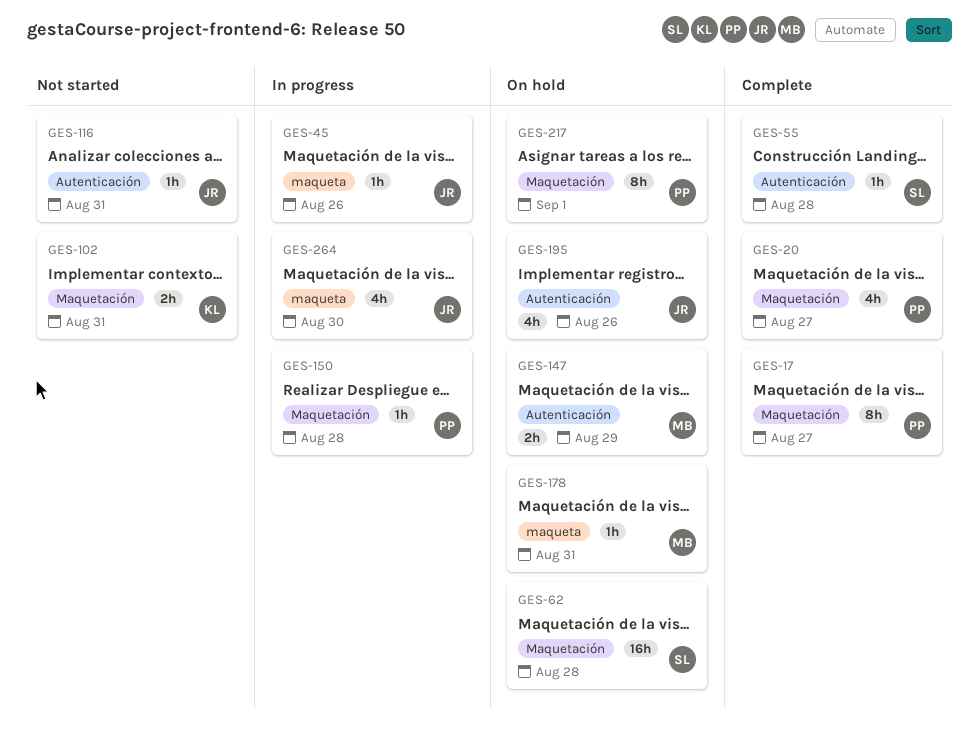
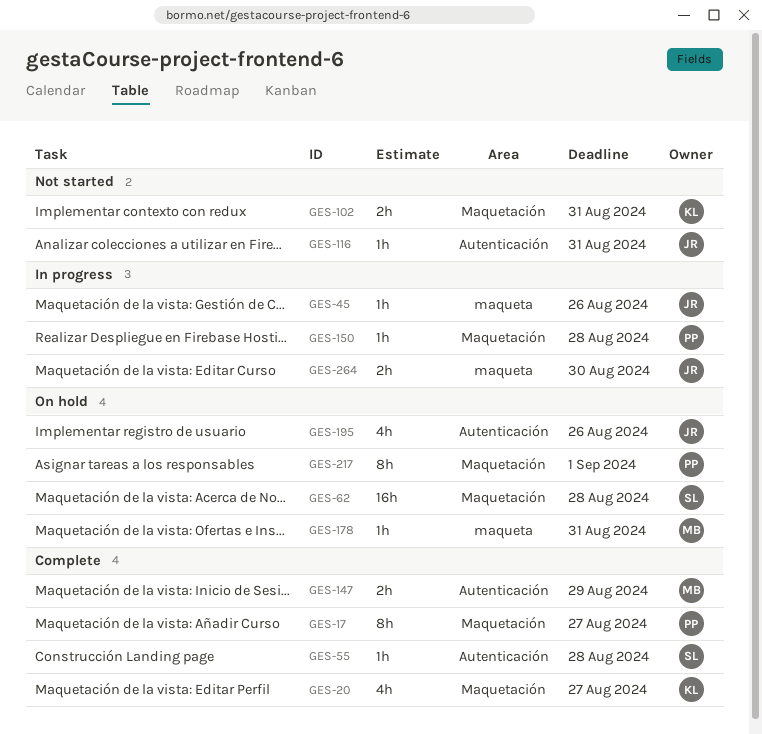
GES-20, owner: PP -> KL
GES-147, status: On hold -> Complete
GES-264, estimate: 4h -> 2h

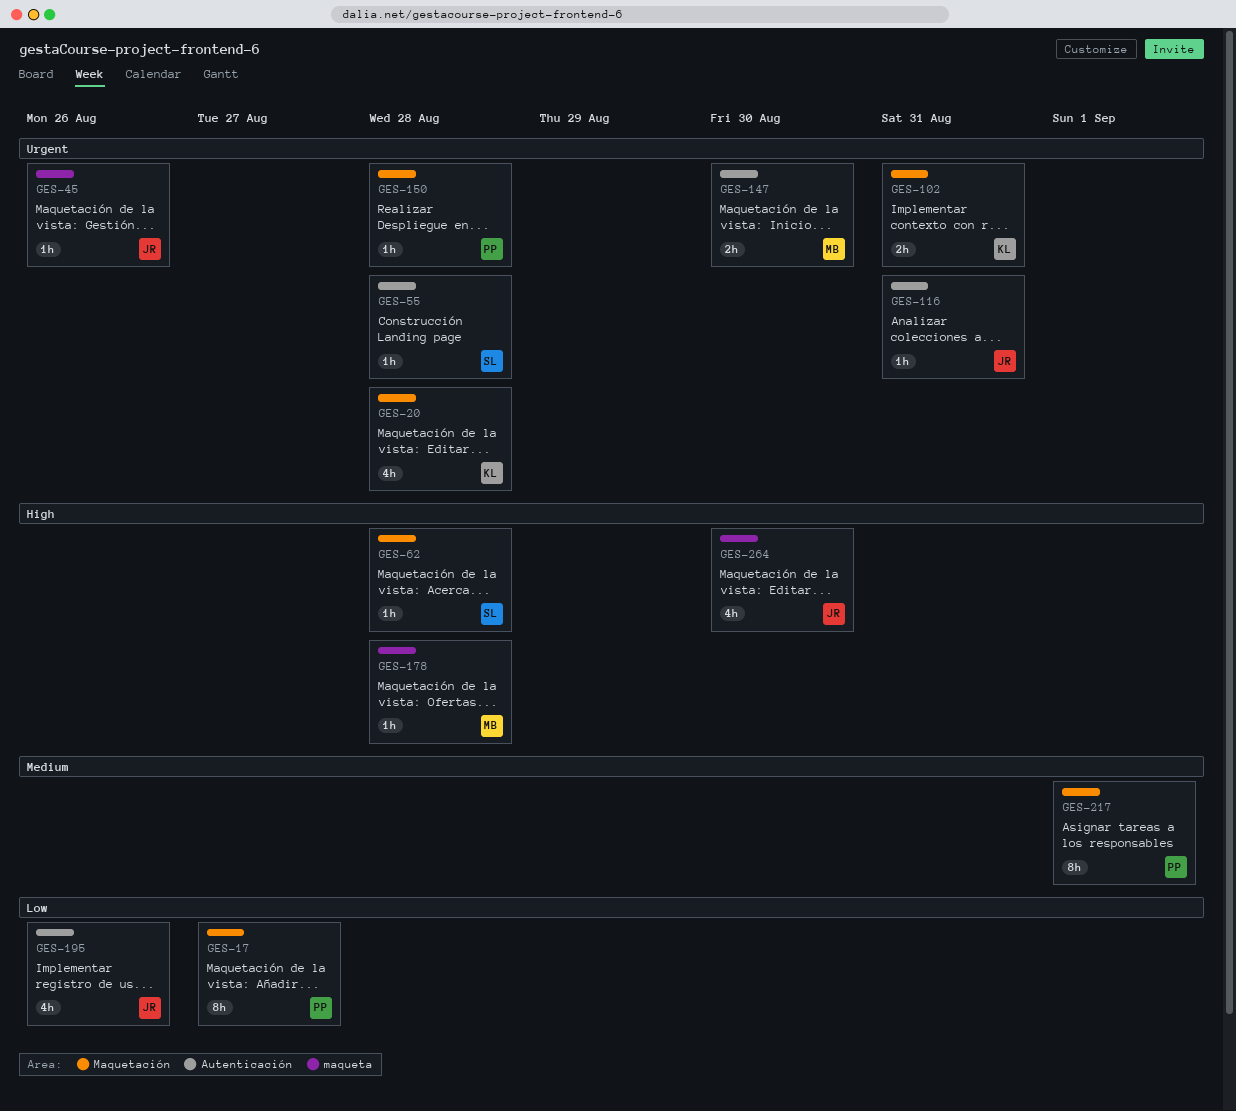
GES-20, due: Aug 27 -> Aug 28
GES-62, estimate: 16h -> 1h
GES-147, due: Aug 29 -> Aug 30
GES-178, due: Aug 31 -> Aug 28
GES-264, estimate: 2h -> 4h

